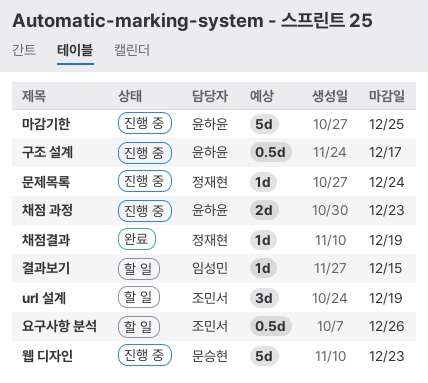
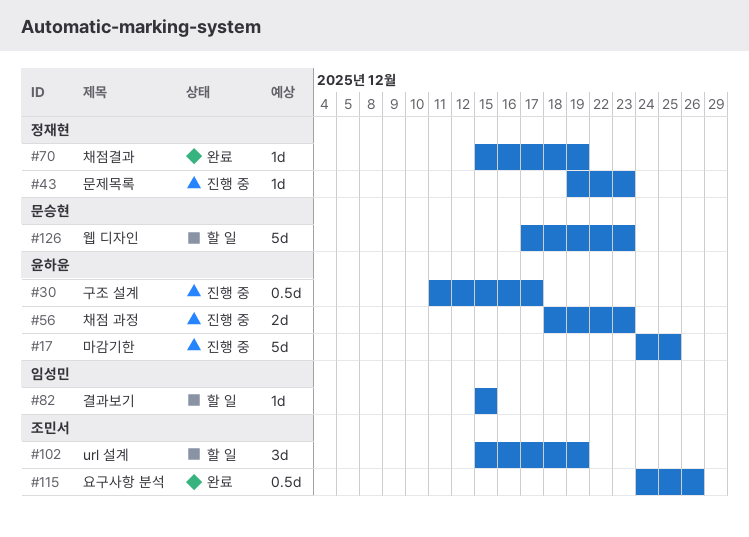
문제목록, due: Dec 24 -> Dec 23
요구사항 분석, status: 할 일 -> 완료
웹 디자인, status: 진행 중 -> 할 일

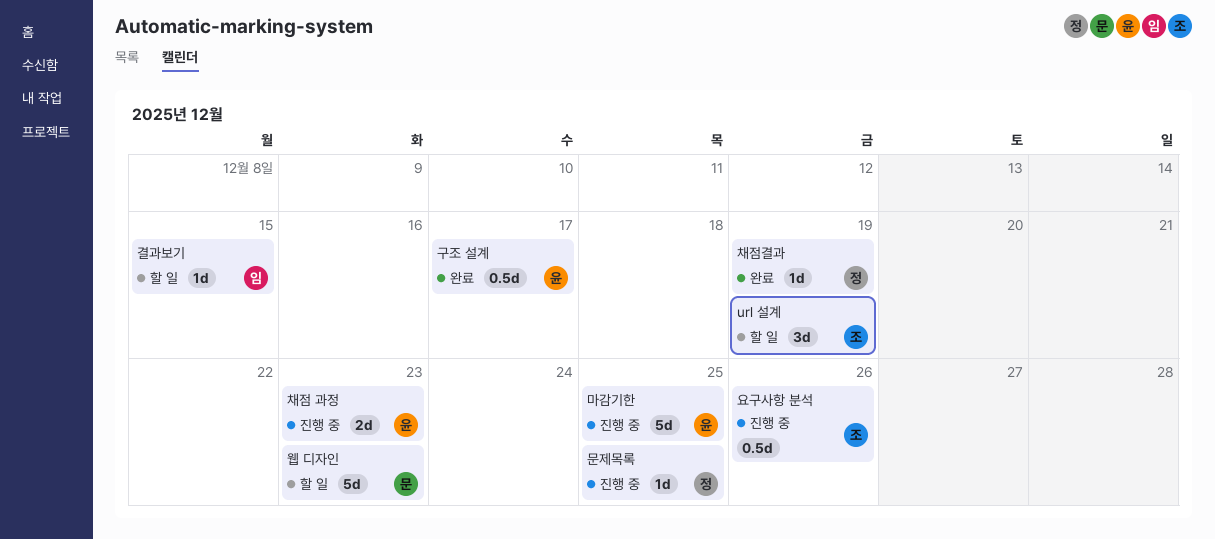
구조 설계, status: 진행 중 -> 완료
문제목록, due: Dec 23 -> Dec 25
요구사항 분석, status: 완료 -> 진행 중

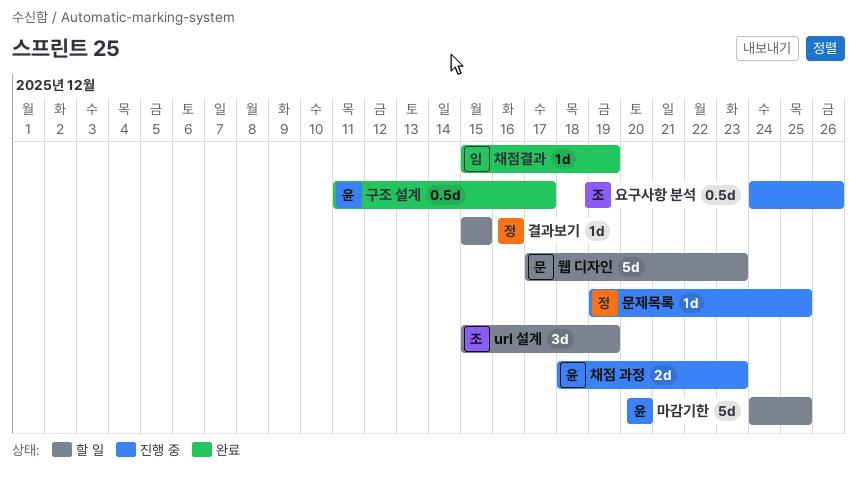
결과보기, owner: 임 -> 정
마감기한, status: 진행 중 -> 할 일
채점결과, owner: 정 -> 임

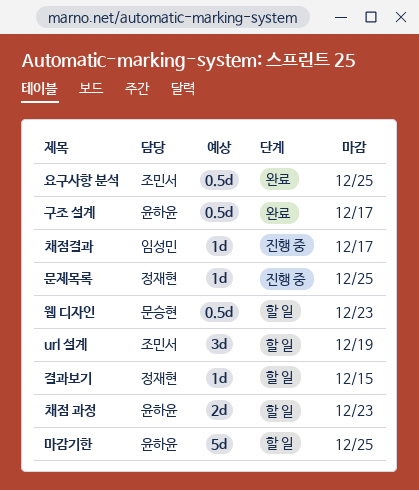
요구사항 분석, status: 진행 중 -> 완료
요구사항 분석, due: Dec 26 -> Dec 25
웹 디자인, estimate: 5d -> 0.5d
채점 과정, status: 진행 중 -> 할 일
채점결과, status: 완료 -> 진행 중
채점결과, due: Dec 19 -> Dec 17

